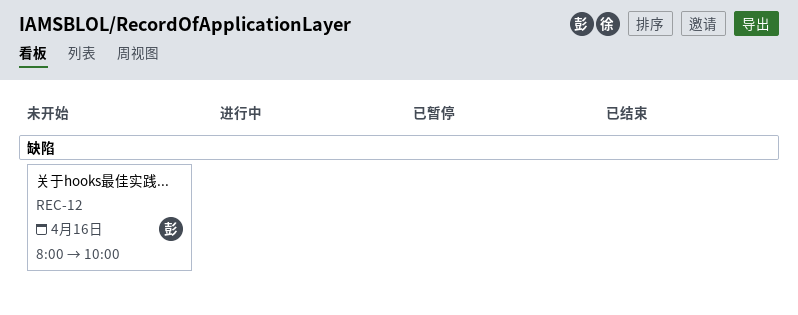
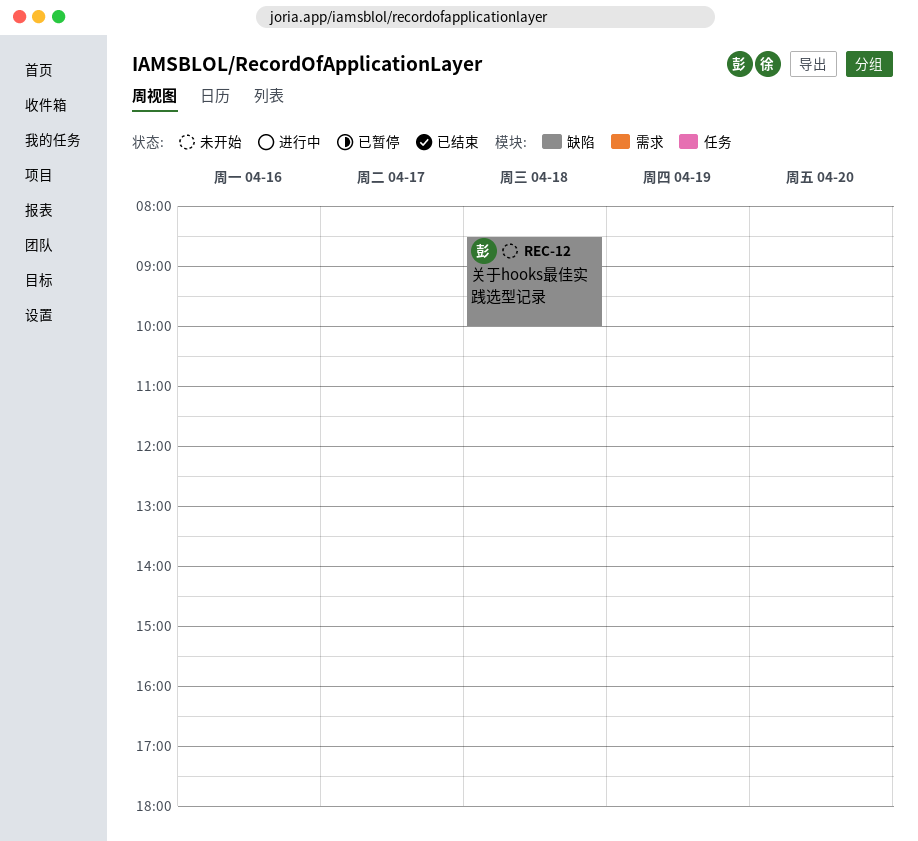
REC-12, day: Apr 16 -> Apr 18
REC-12, begins: 08:00 -> 08:30

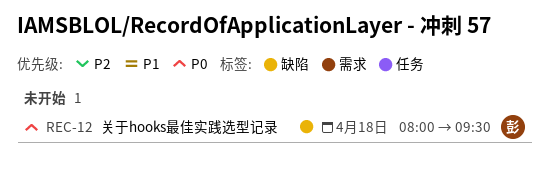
REC-12, begins: 08:30 -> 08:00
REC-12, ends: 10:00 -> 09:30

